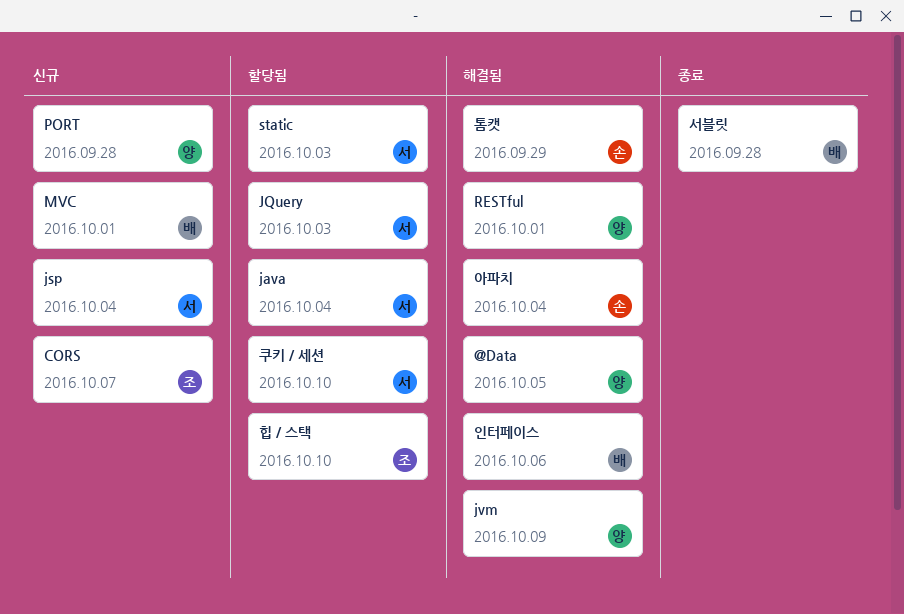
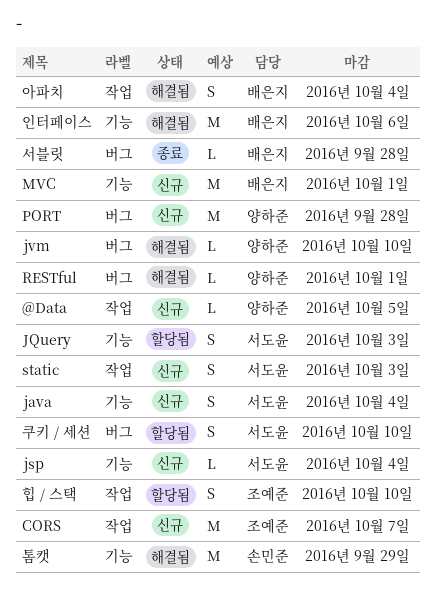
@Data, status: 해결됨 -> 신규
java, status: 할당됨 -> 신규
jvm, due: Oct 9 -> Oct 10
static, status: 할당됨 -> 신규
아파치, owner: 손민준 -> 배은지

